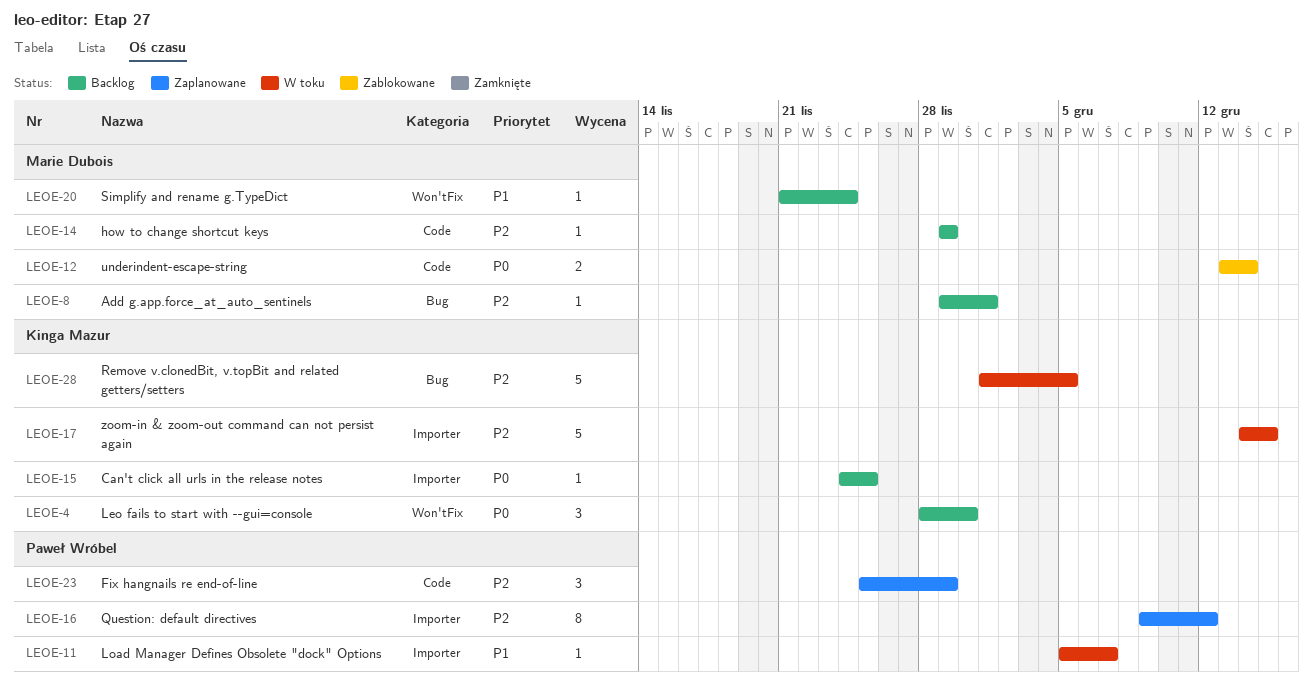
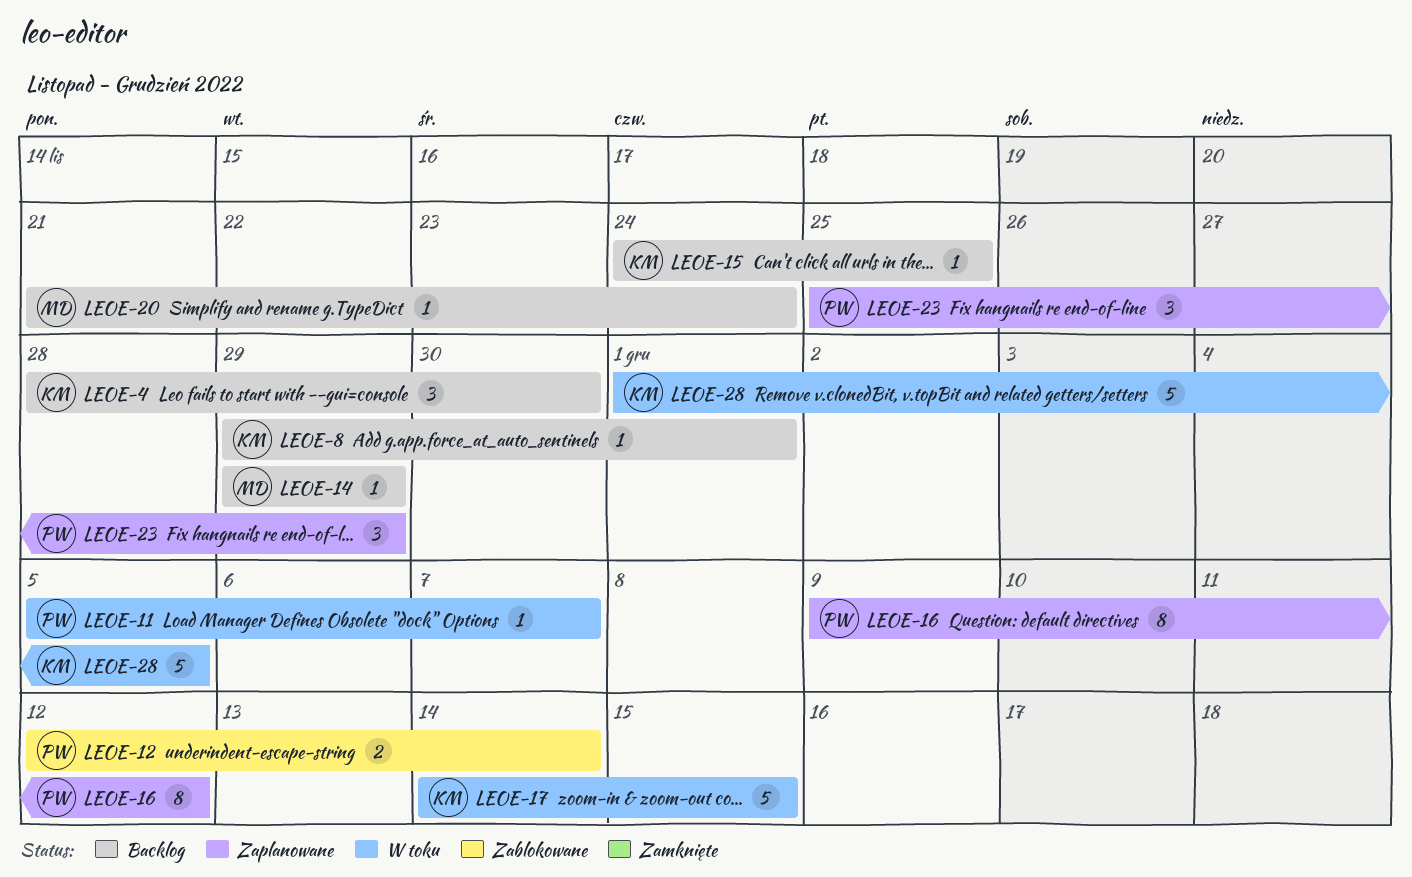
LEOE-8, owner: Marie Dubois -> Kinga Mazur
LEOE-12, owner: Marie Dubois -> Paweł Wróbel
LEOE-12, start: Dec 13 -> Dec 12

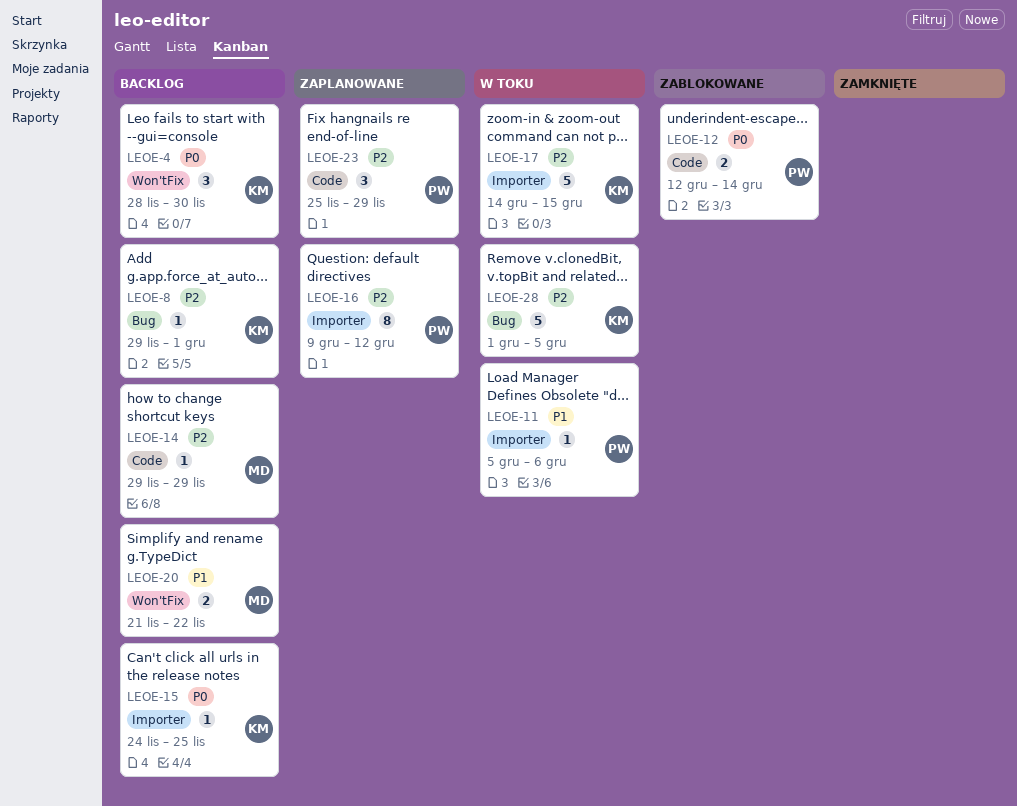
LEOE-11, due: Dec 7 -> Dec 6
LEOE-20, estimate: 1 -> 2
LEOE-20, due: Nov 24 -> Nov 22

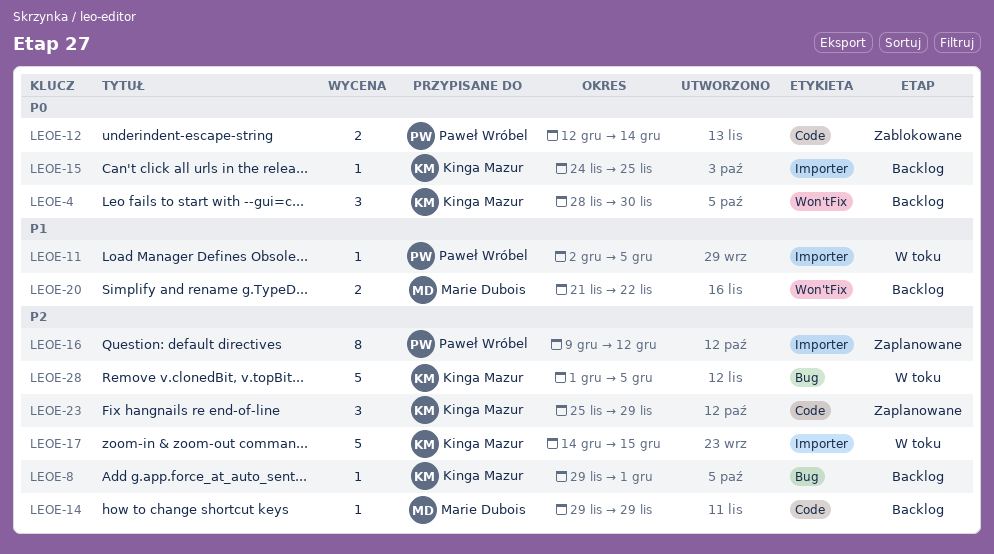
LEOE-11, start: Dec 5 -> Dec 2
LEOE-11, due: Dec 6 -> Dec 5
LEOE-23, owner: Paweł Wróbel -> Kinga Mazur

